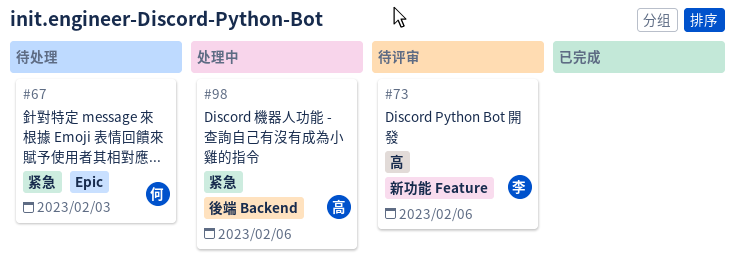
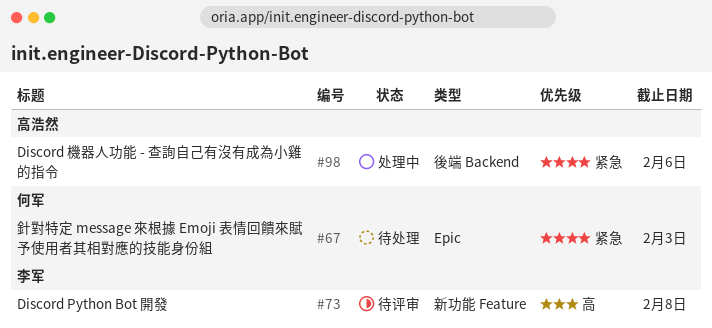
#73, due: Feb 6 -> Feb 8

